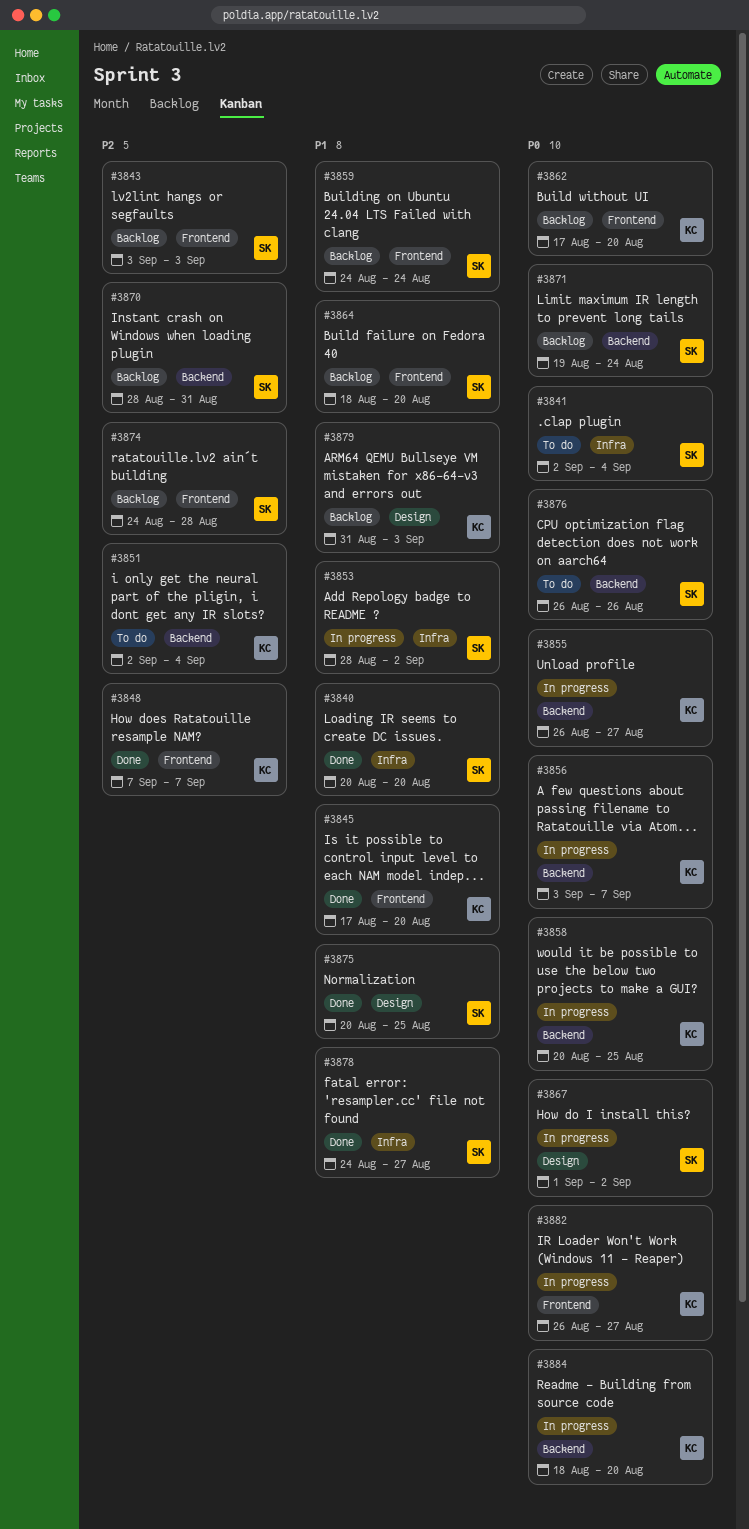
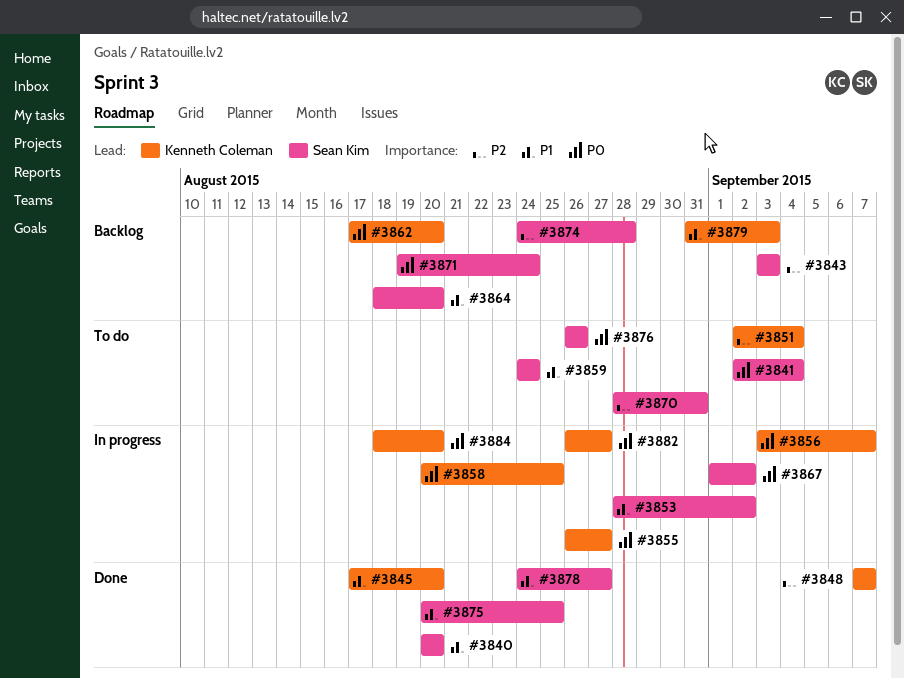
#3859, status: Backlog -> To do
#3870, status: Backlog -> To do

